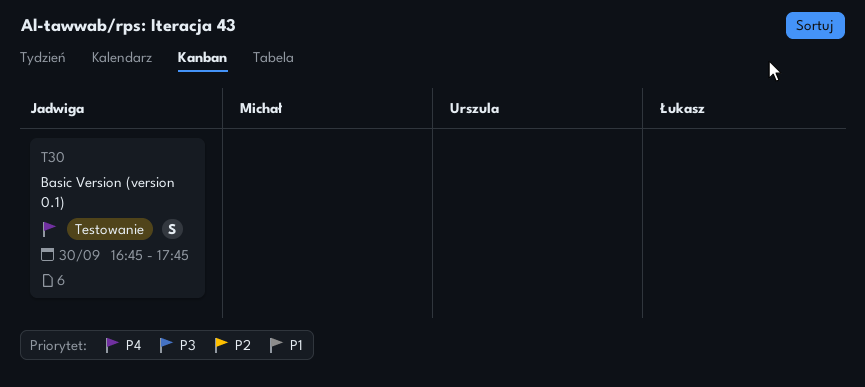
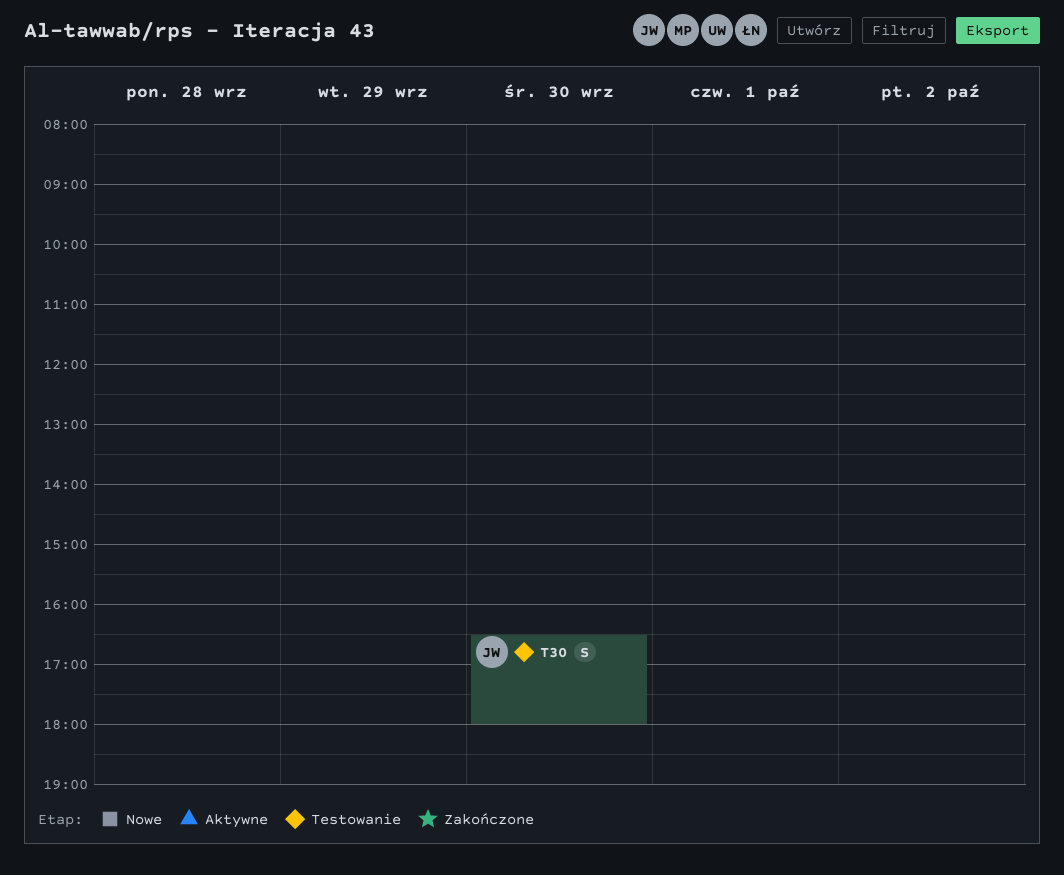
T30, begins: 16:45 -> 16:30
T30, ends: 17:45 -> 18:00

